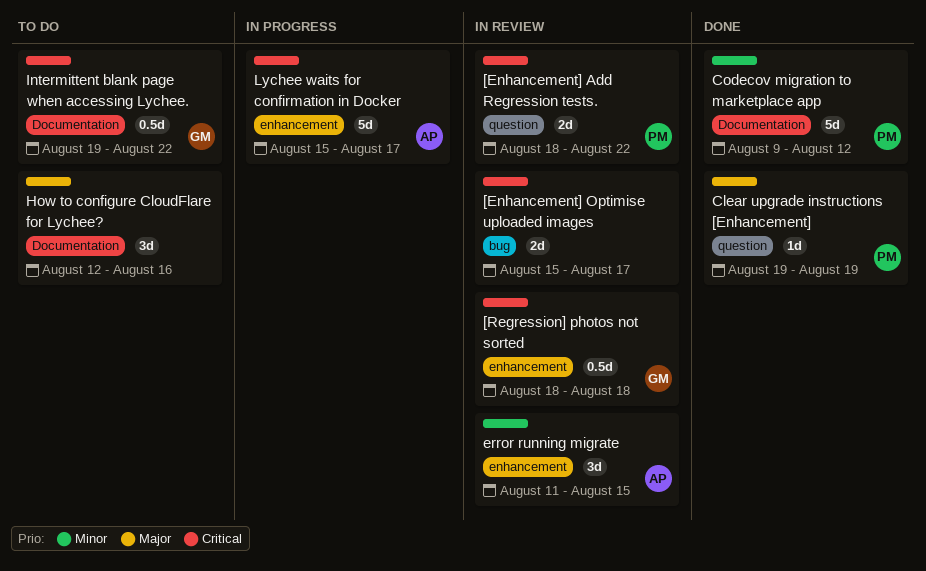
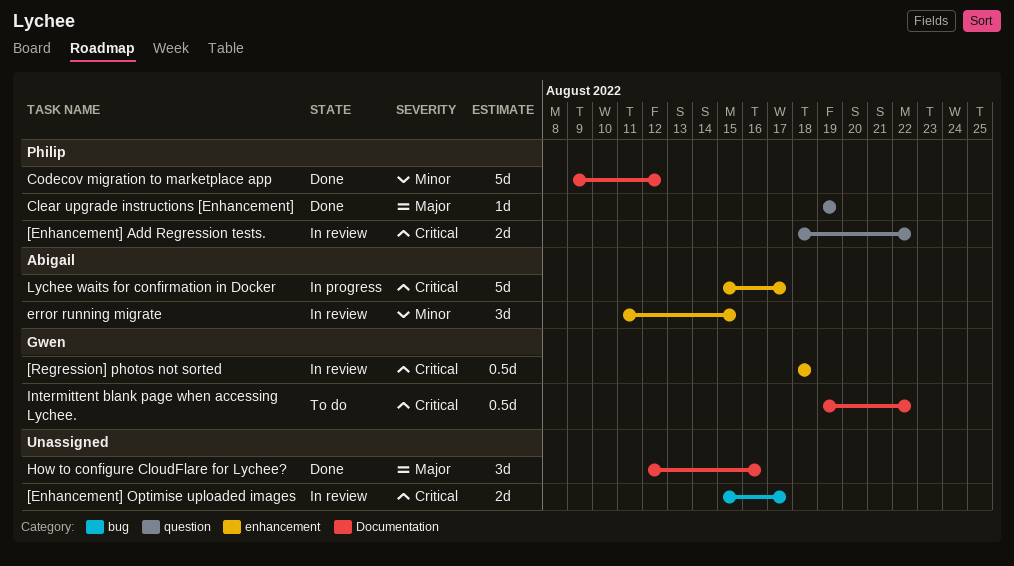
How to configure CloudFlare for Lychee?, status: To do -> Done

